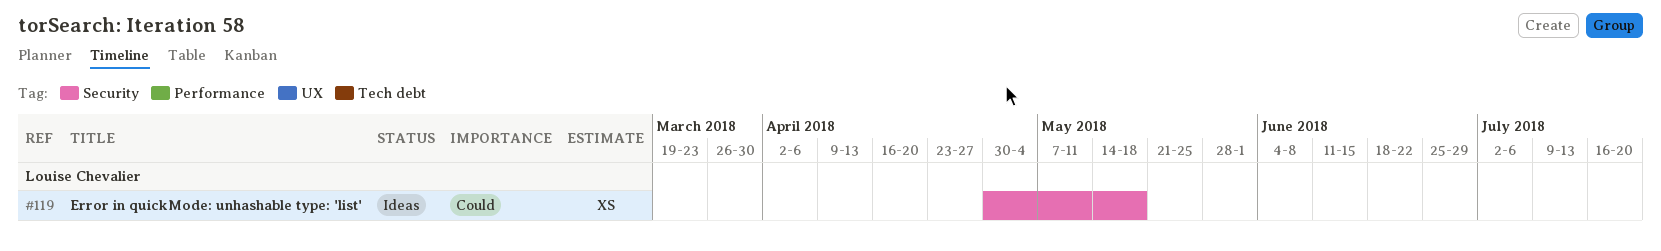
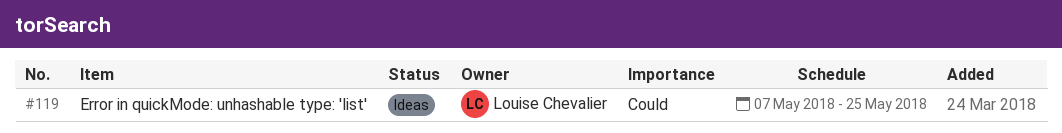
#119, start: Apr 30 -> May 7
#119, due: May 18 -> May 25

